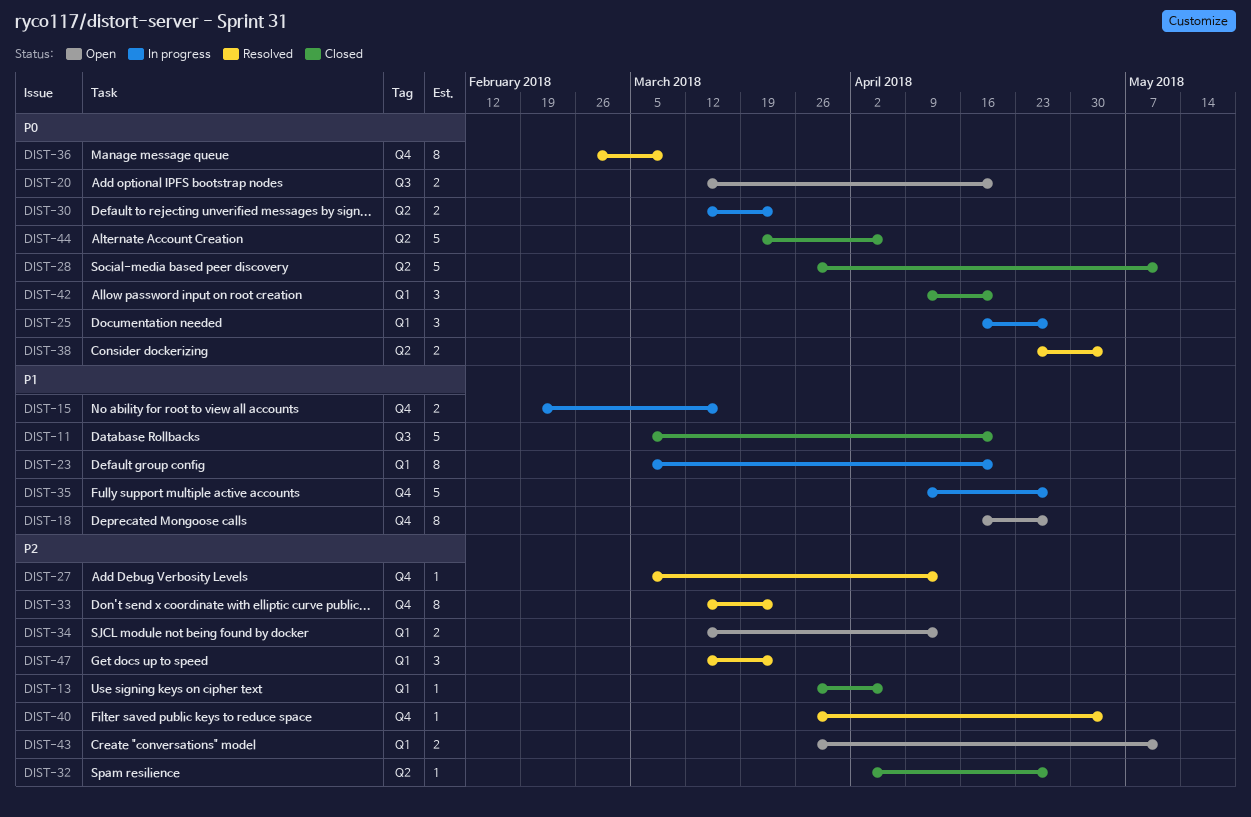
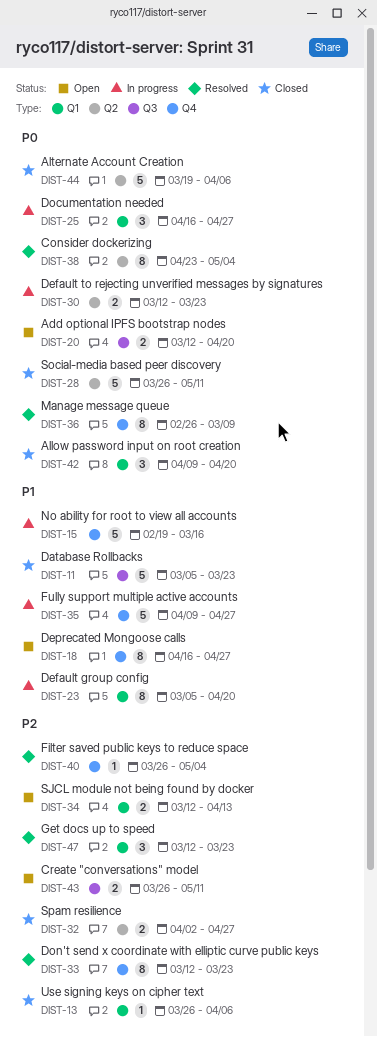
DIST-11, due: Apr 20 -> Mar 23
DIST-15, estimate: 2 -> 5
DIST-27: present -> none
DIST-32, estimate: 1 -> 2
DIST-38, estimate: 2 -> 8
DIST-43, label: Q1 -> Q3

